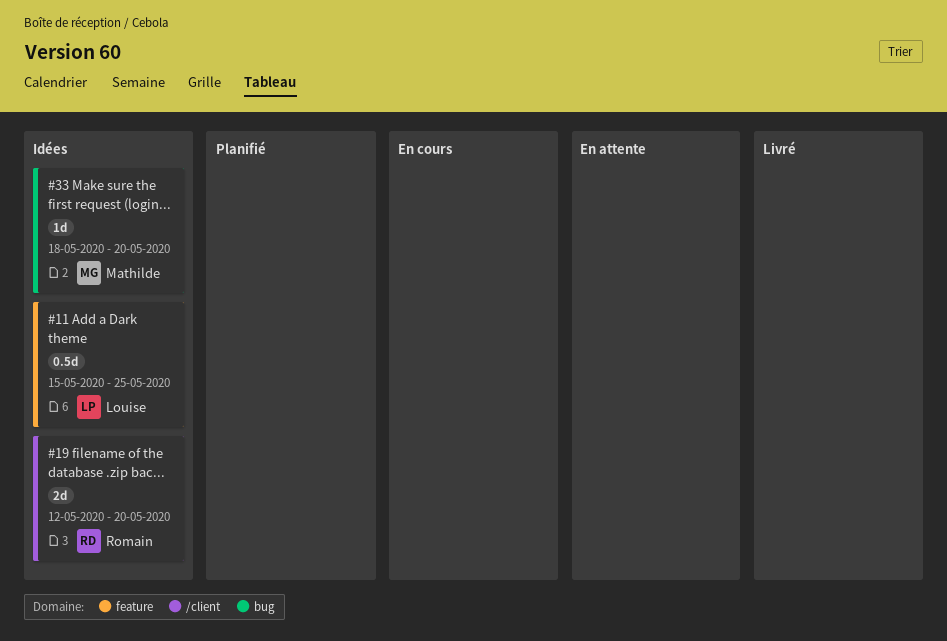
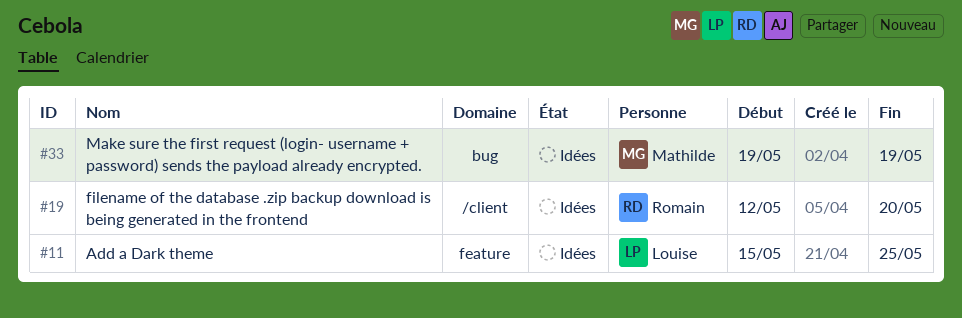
#33, start: May 18 -> May 19
#33, due: May 20 -> May 19

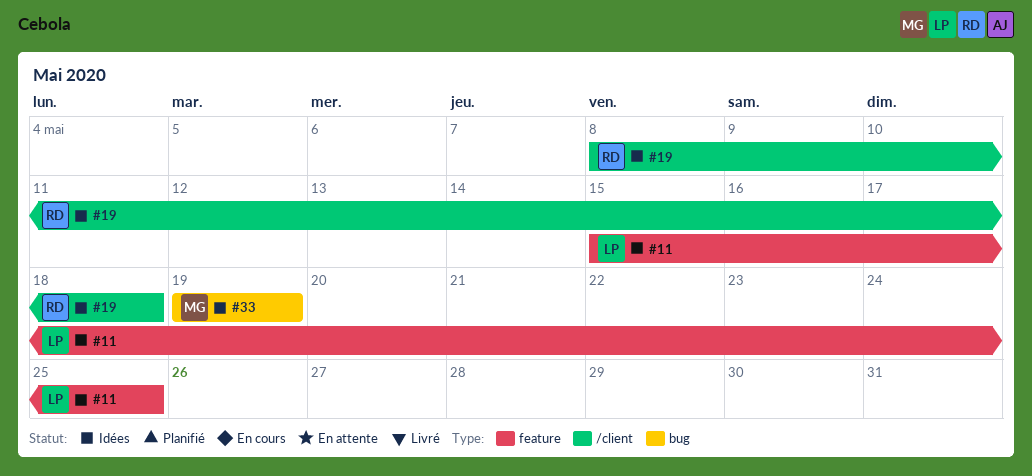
#19, start: May 12 -> May 8
#19, due: May 20 -> May 18

